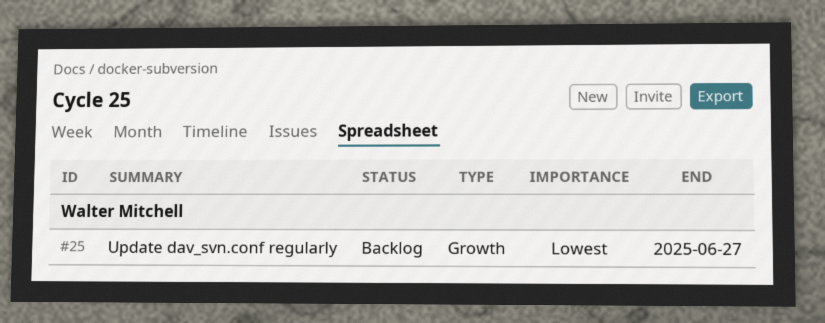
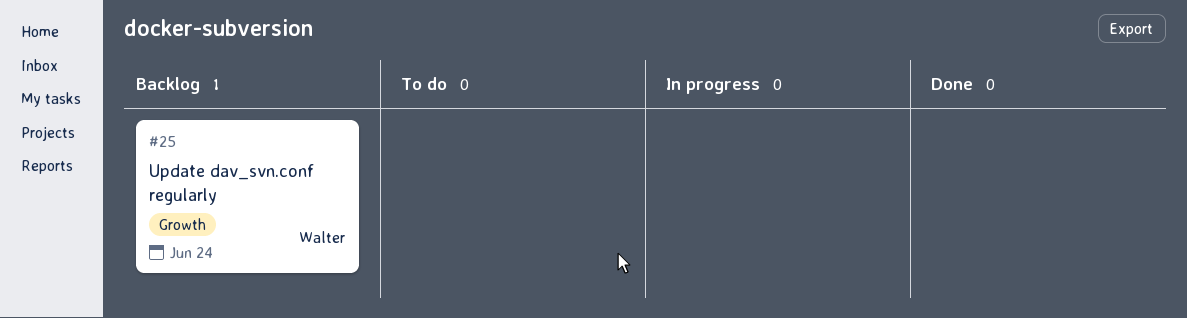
#25, due: Jun 27 -> Jun 24

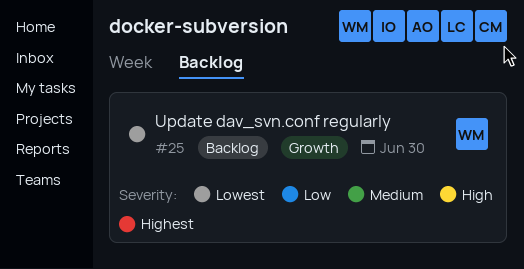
#25, due: Jun 24 -> Jun 30

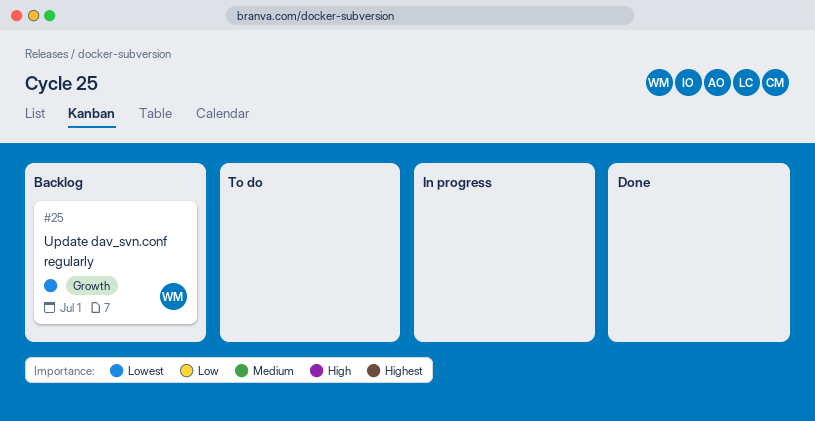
#25, due: Jun 30 -> Jul 1

